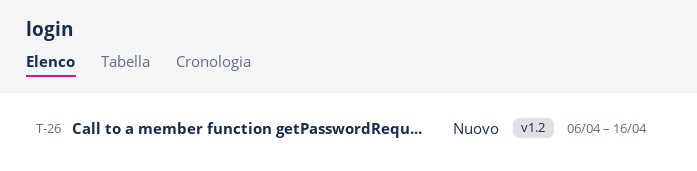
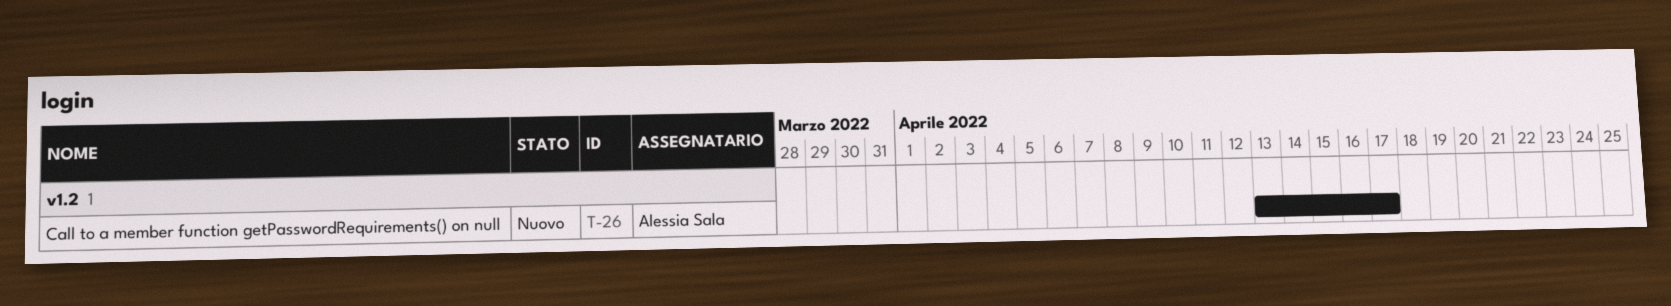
T-26, start: Apr 6 -> Apr 13
T-26, due: Apr 16 -> Apr 17

